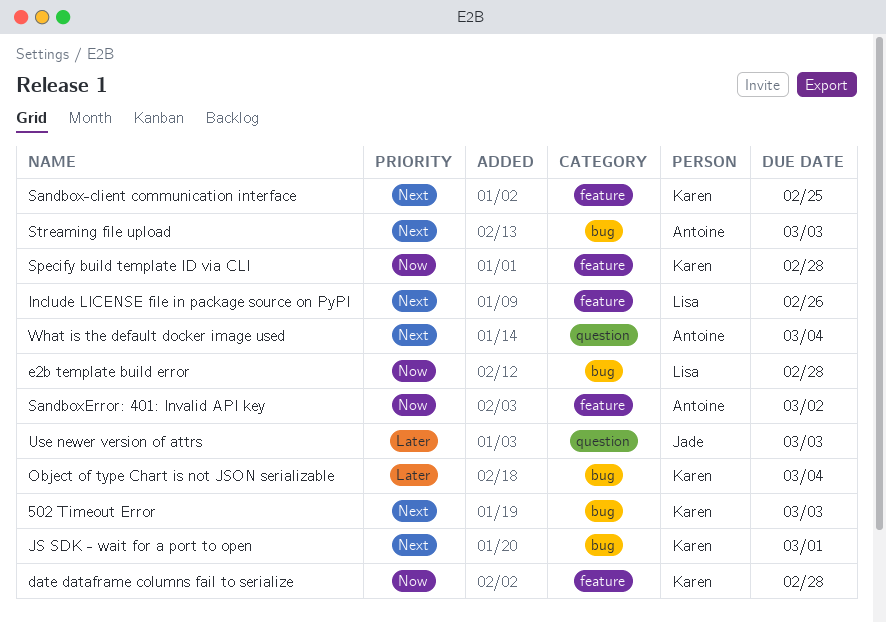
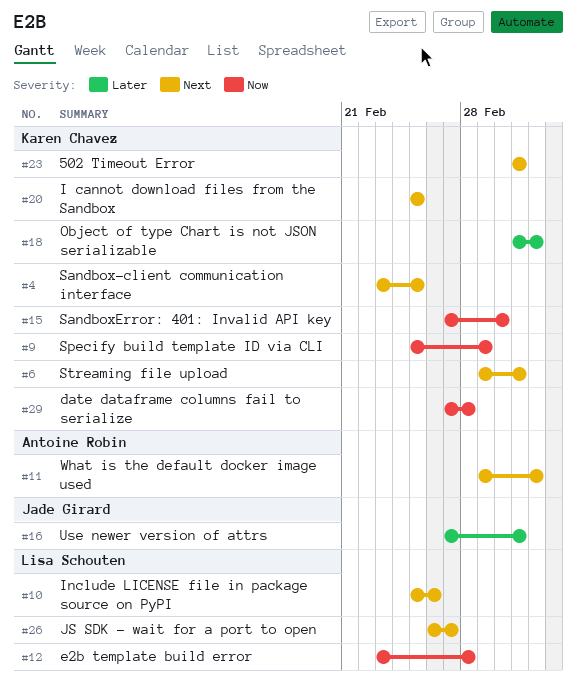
I cannot download files from the Sandbox: none -> present
JS SDK - wait for a port to open, owner: Karen Chavez -> Lisa Schouten
JS SDK - wait for a port to open, due: Mar 1 -> Feb 27
SandboxError: 401: Invalid API key, owner: Antoine Robin -> Karen Chavez
Specify build template ID via CLI, due: Feb 28 -> Mar 1
Streaming file upload, owner: Antoine Robin -> Karen Chavez

